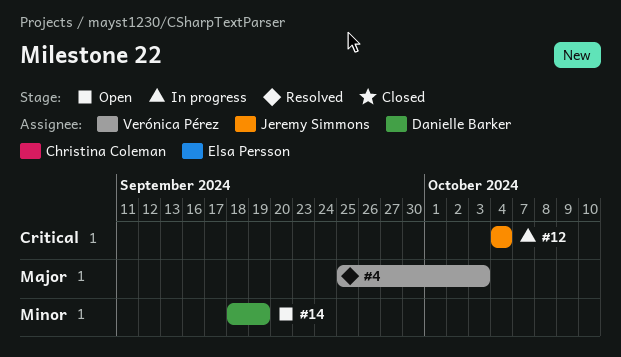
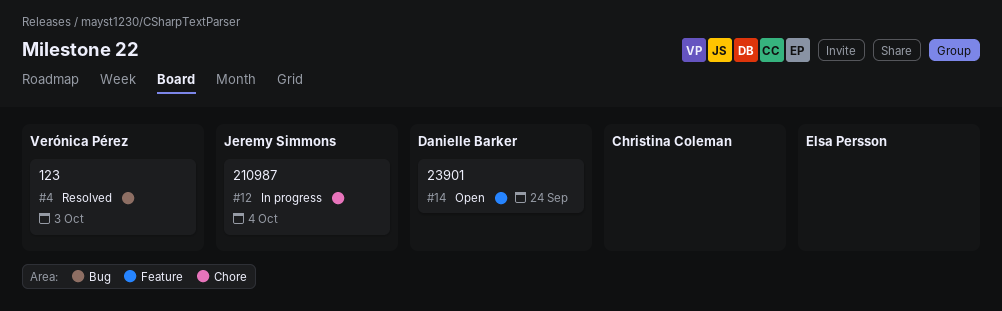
#14, due: Sep 19 -> Sep 24

